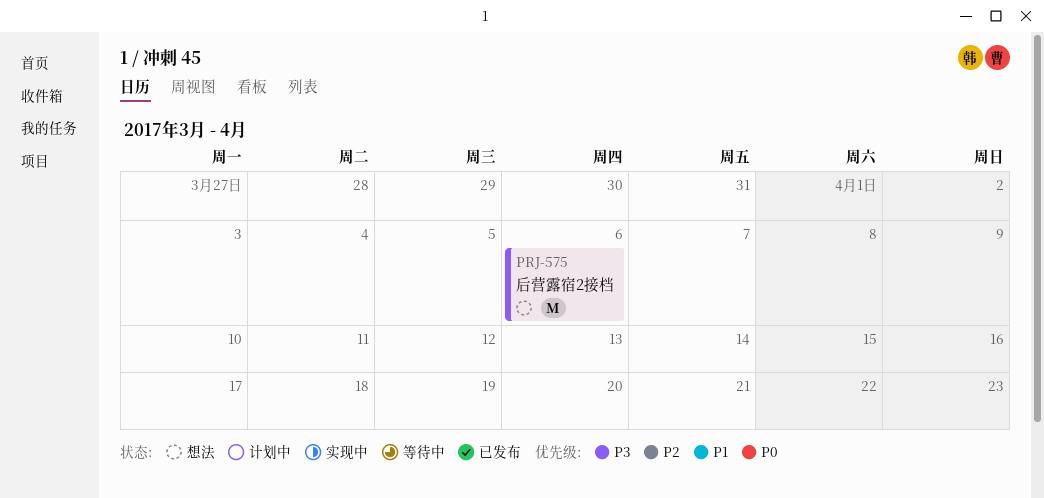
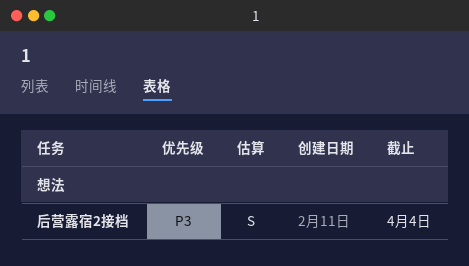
后营露宿2接档, estimate: M -> S
后营露宿2接档, due: Apr 6 -> Apr 4

